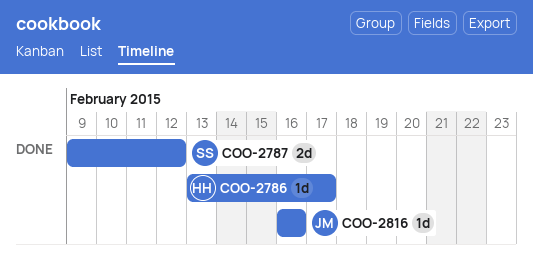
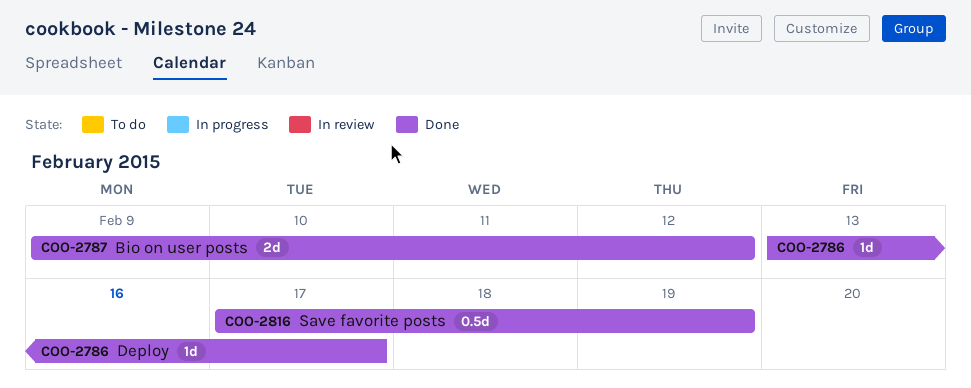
COO-2816, estimate: 1d -> 0.5d
COO-2816, start: Feb 16 -> Feb 17
COO-2816, due: Feb 16 -> Feb 19

